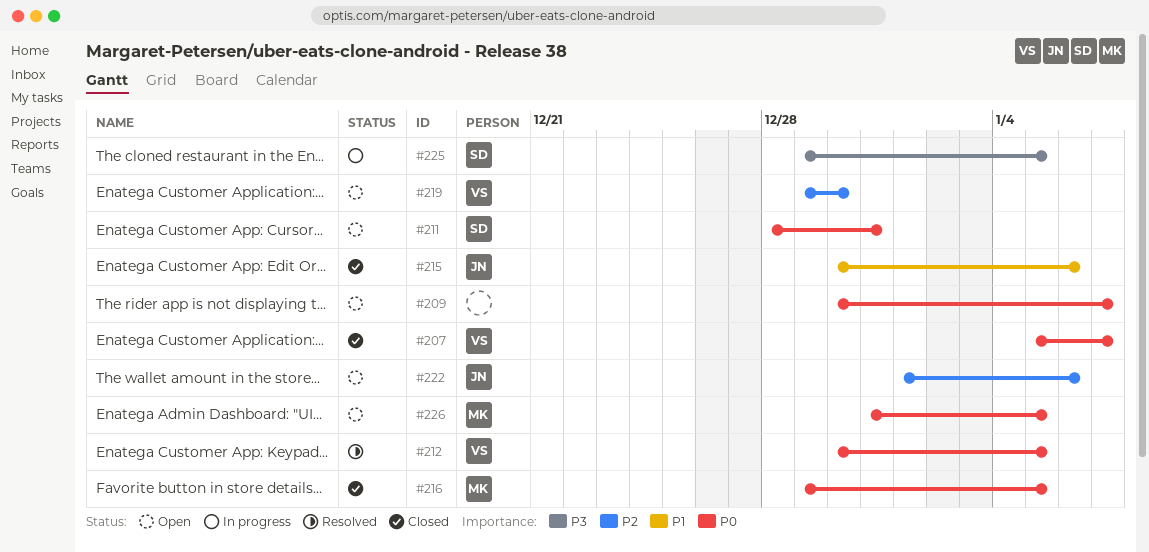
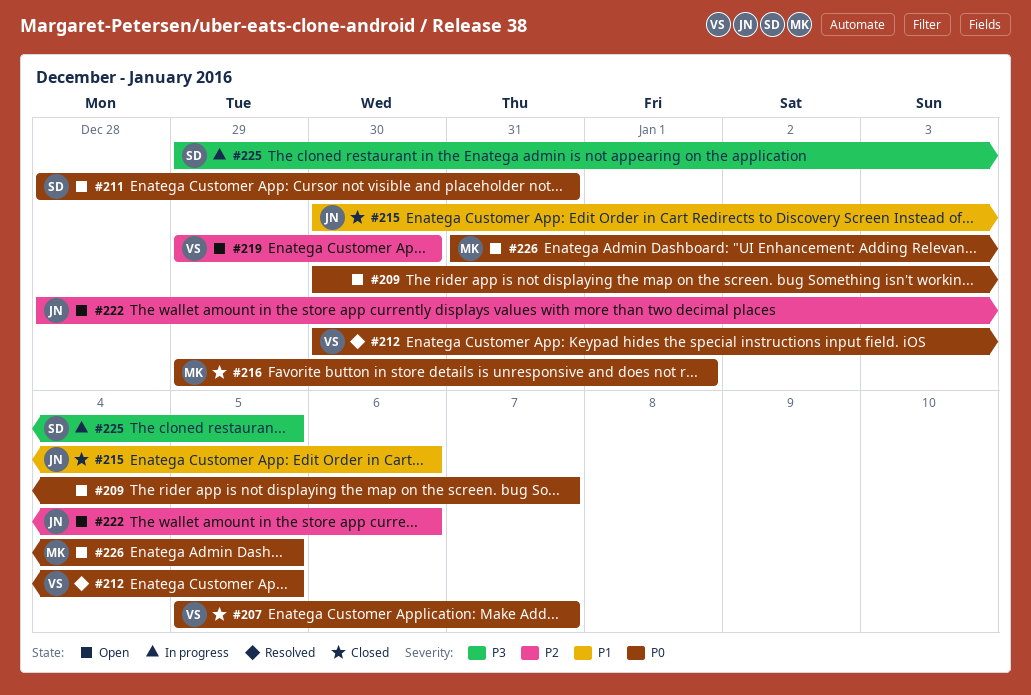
#216, due: Jan 5 -> Jan 1
#222, start: Jan 1 -> Dec 28

